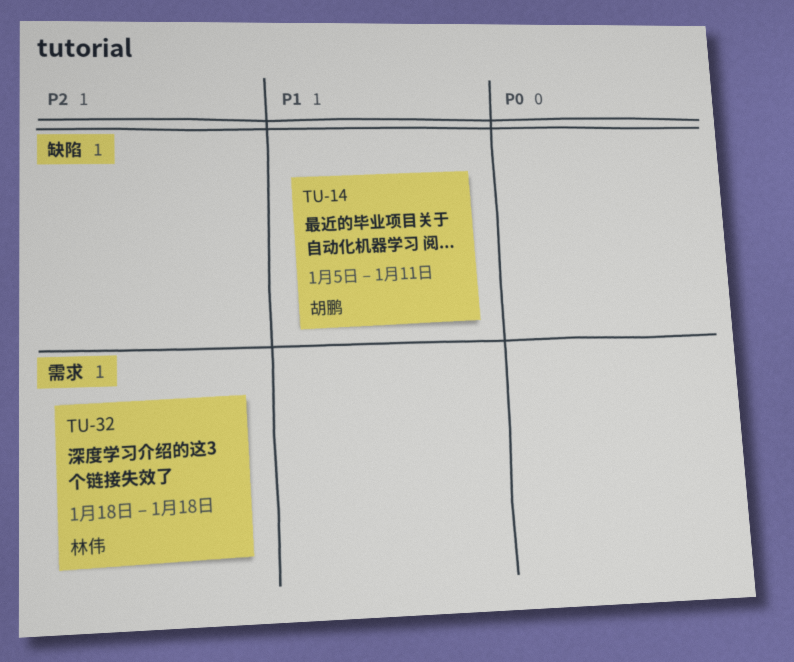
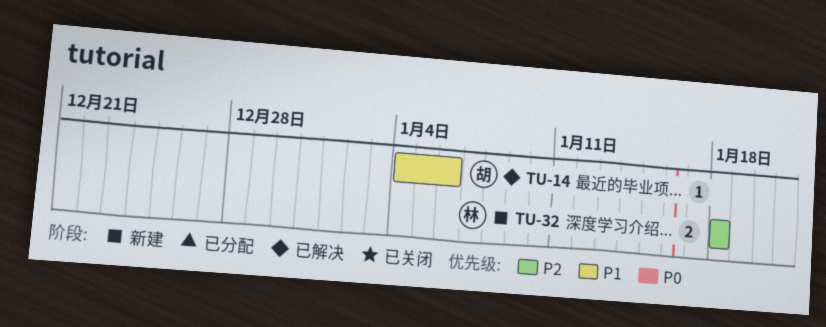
TU-14, start: Jan 5 -> Jan 4
TU-14, due: Jan 11 -> Jan 6

